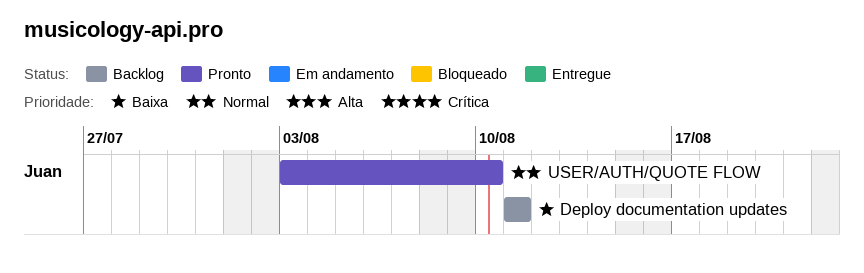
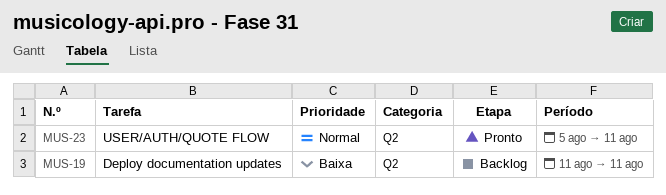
USER/AUTH/QUOTE FLOW, start: Aug 3 -> Aug 5
USER/AUTH/QUOTE FLOW, due: Aug 10 -> Aug 11

